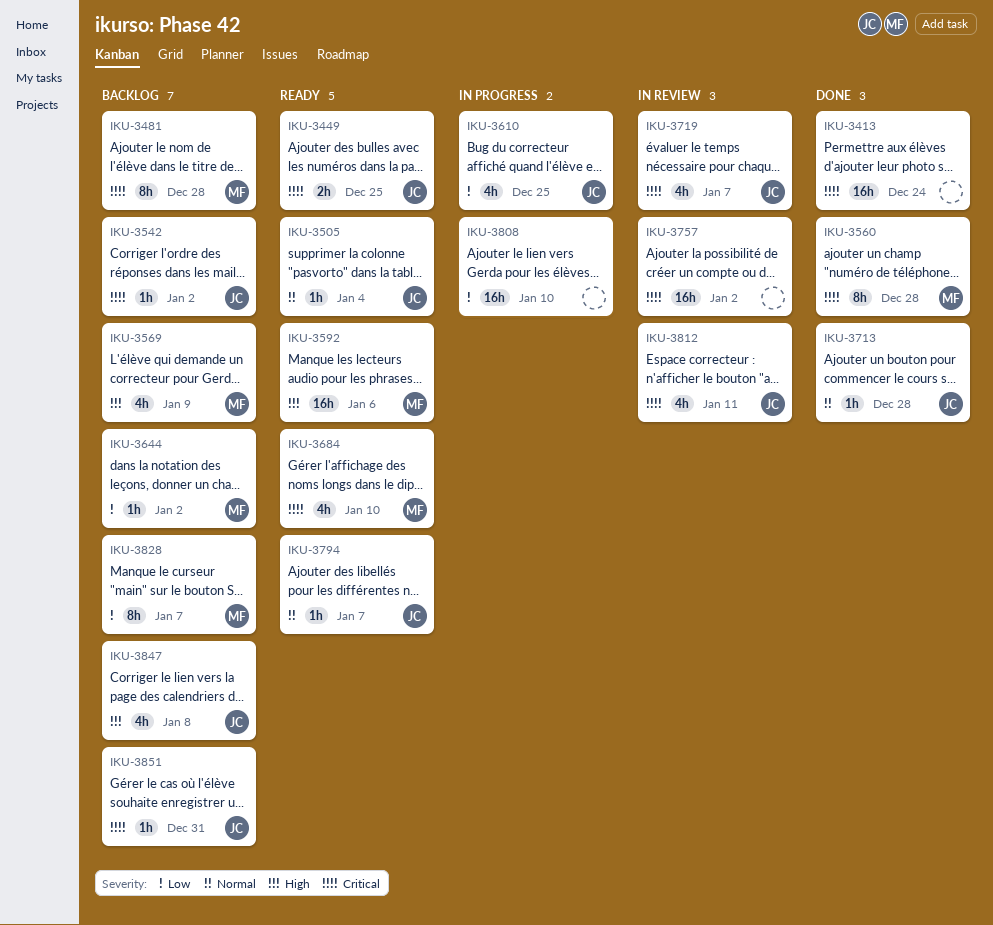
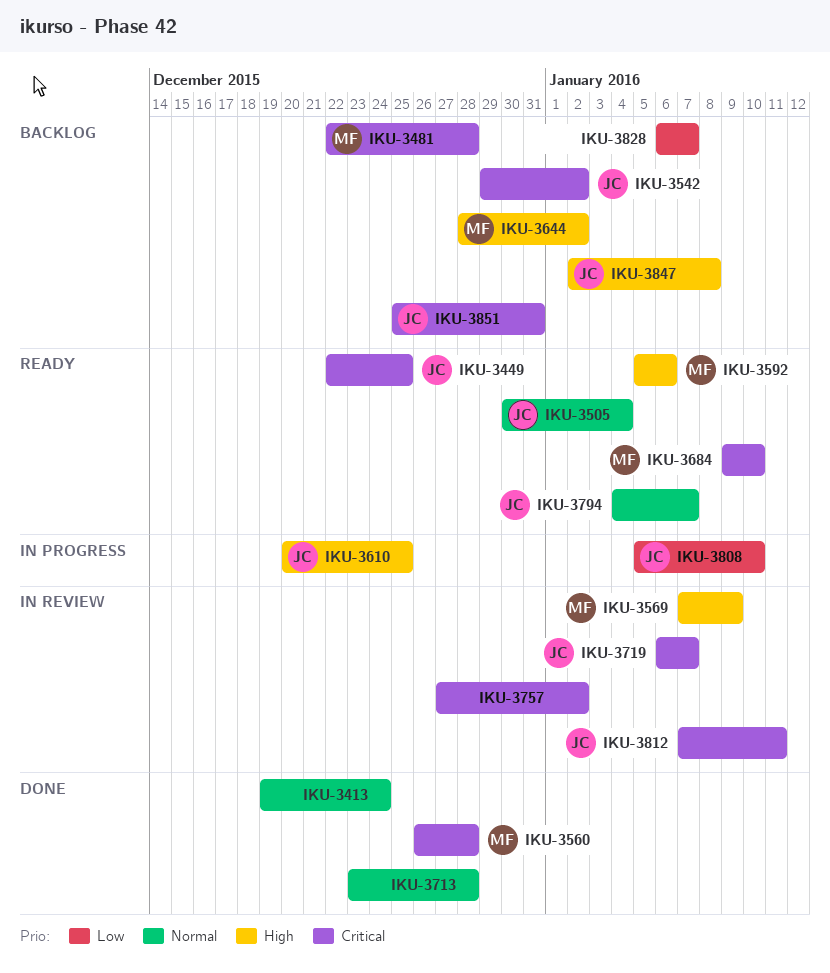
IKU-3413, priority: Critical -> Normal
IKU-3569, status: Backlog -> In review
IKU-3610, priority: Low -> High
IKU-3644, priority: Low -> High
IKU-3713, owner: JC -> none
IKU-3808, owner: none -> JC
IKU-3828, owner: MF -> none

